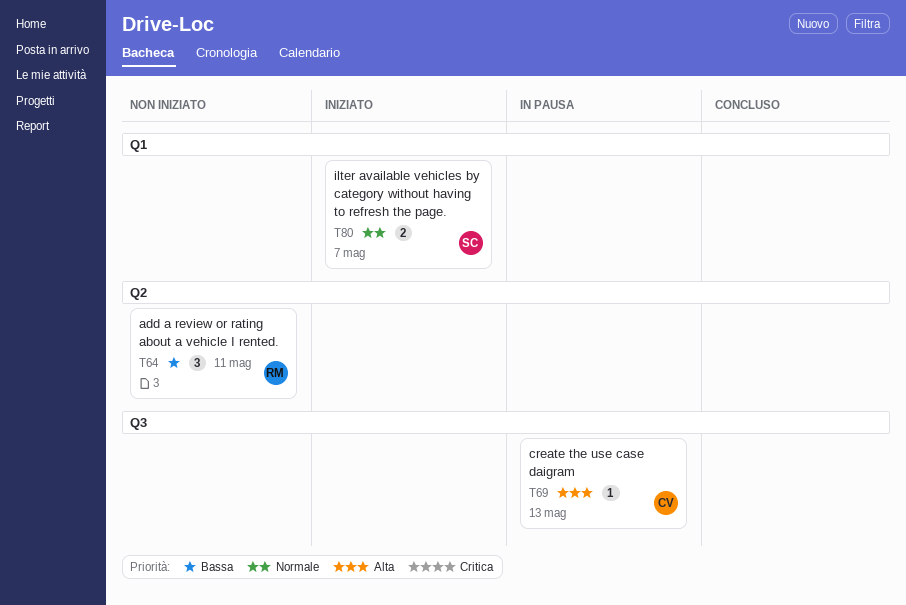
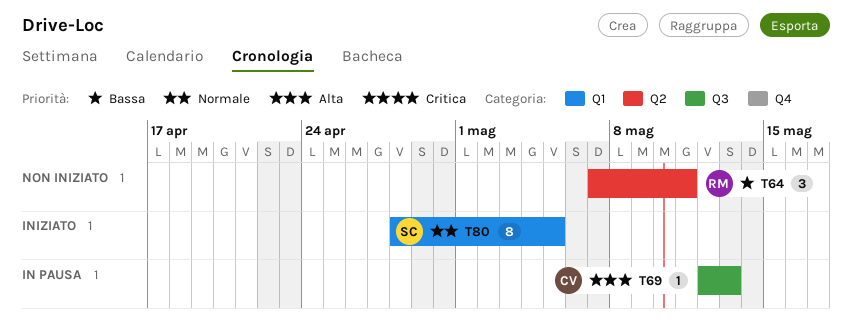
T80, estimate: 2 -> 8
T80, due: May 7 -> May 5

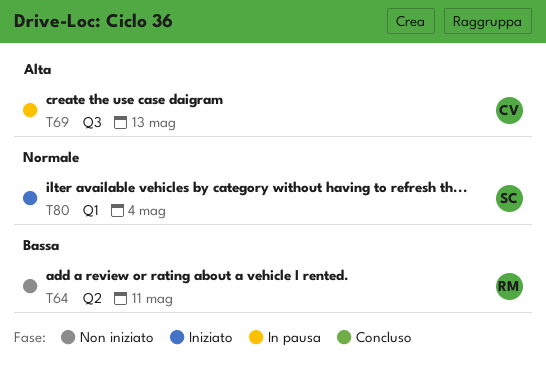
T80, due: May 5 -> May 4

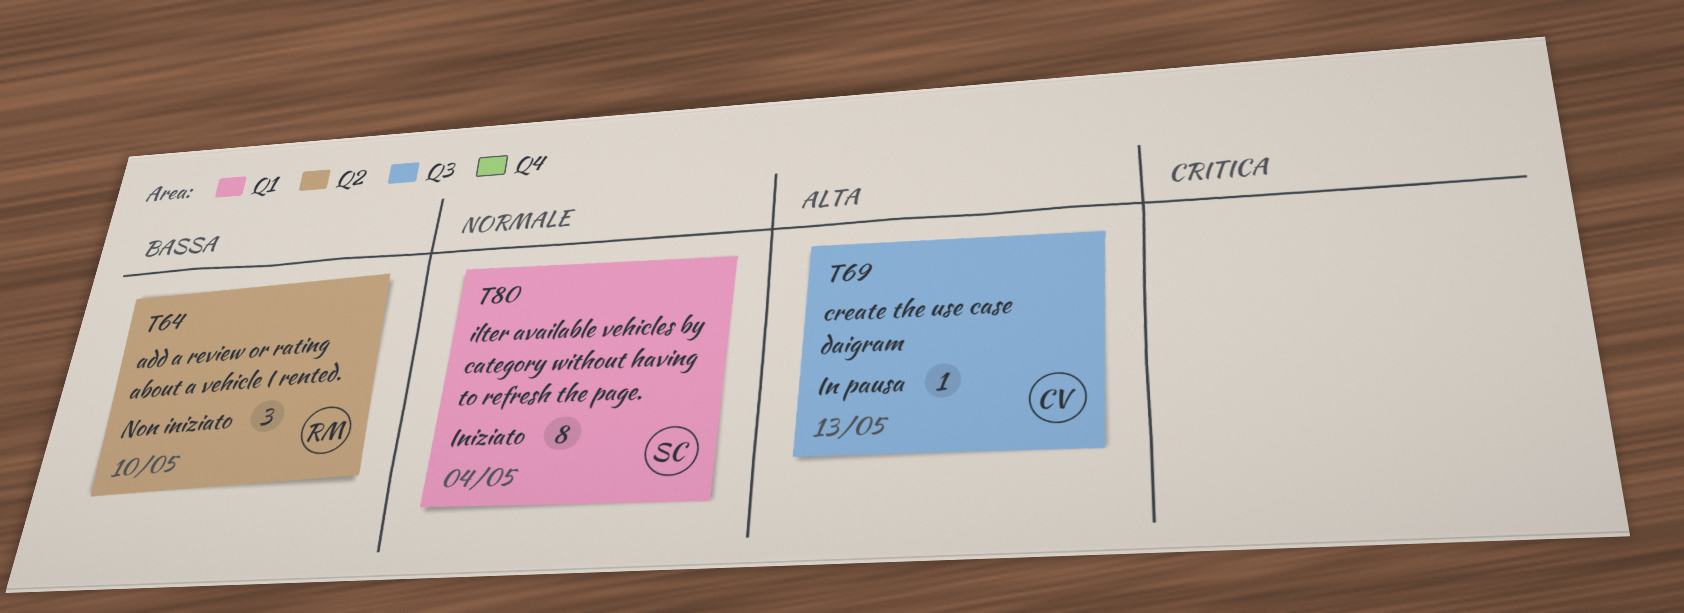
T64, due: May 11 -> May 10

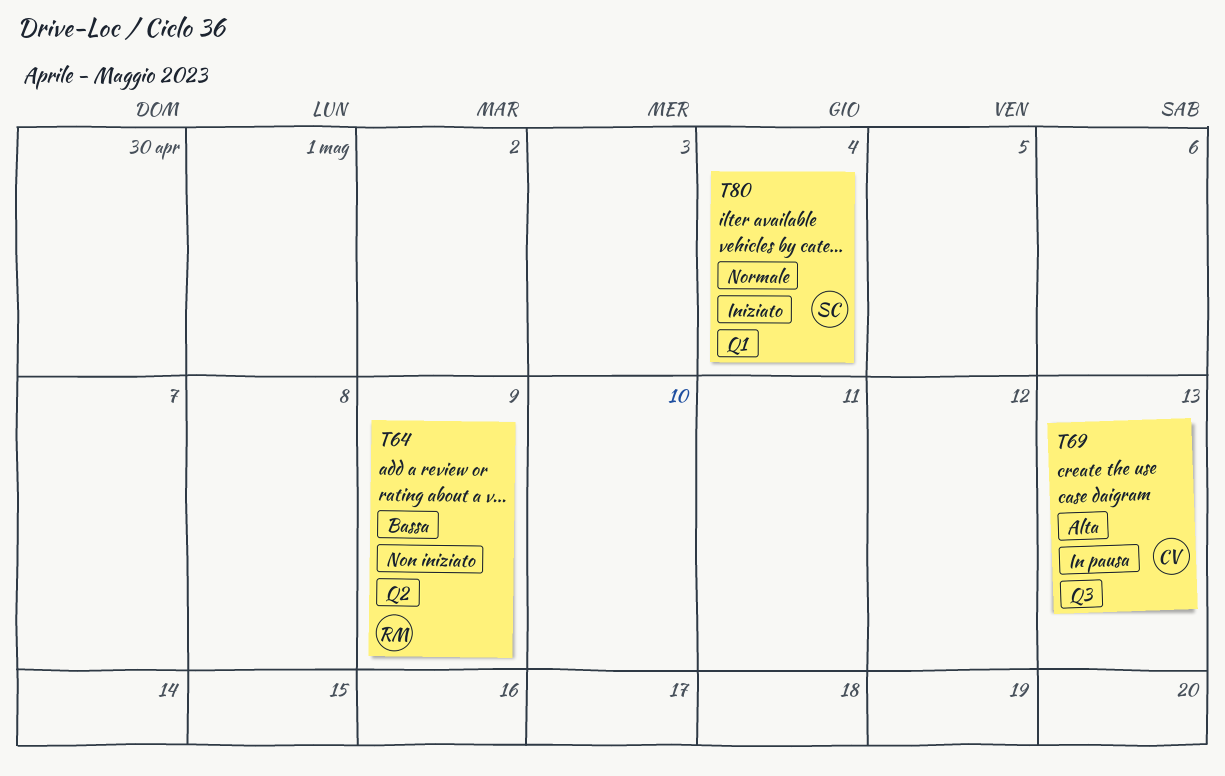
T64, due: May 10 -> May 9

